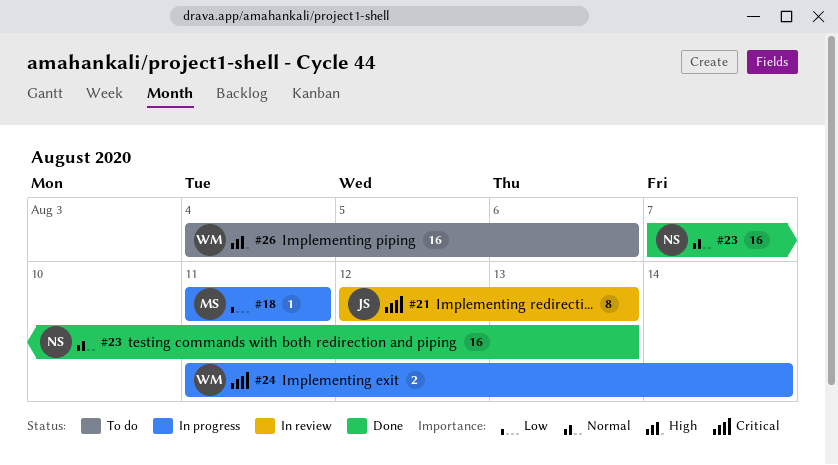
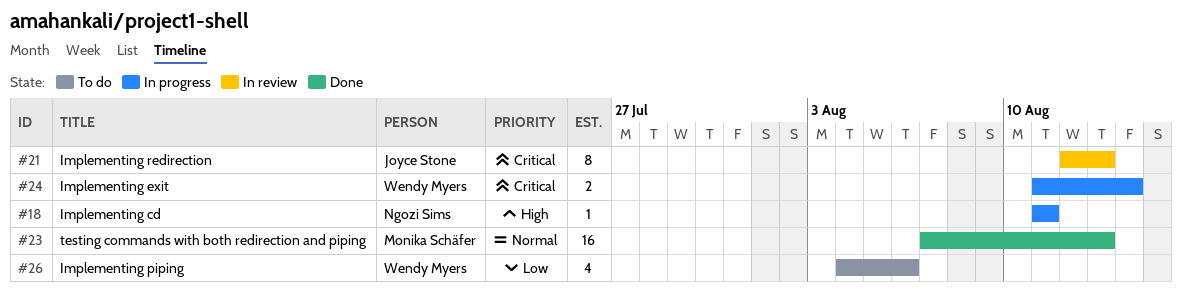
#18, owner: Monika Schäfer -> Ngozi Sims
#18, priority: Low -> High
#23, owner: Ngozi Sims -> Monika Schäfer
#26, priority: High -> Low
#26, estimate: 16 -> 4

